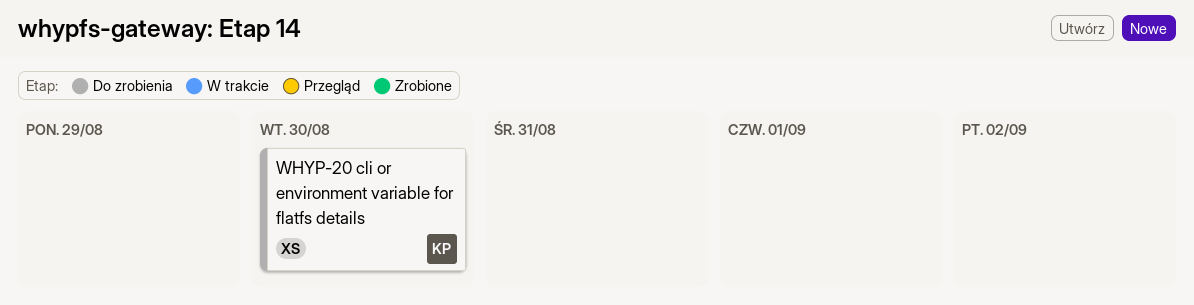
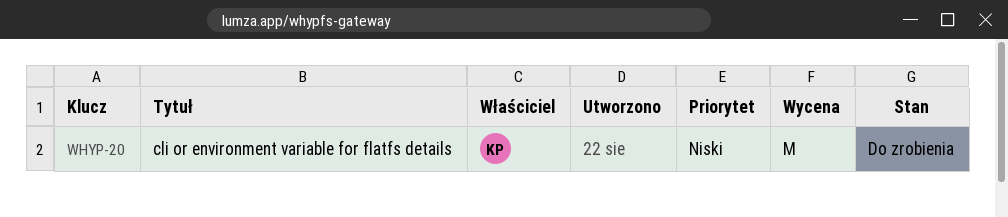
WHYP-20, estimate: XS -> M

